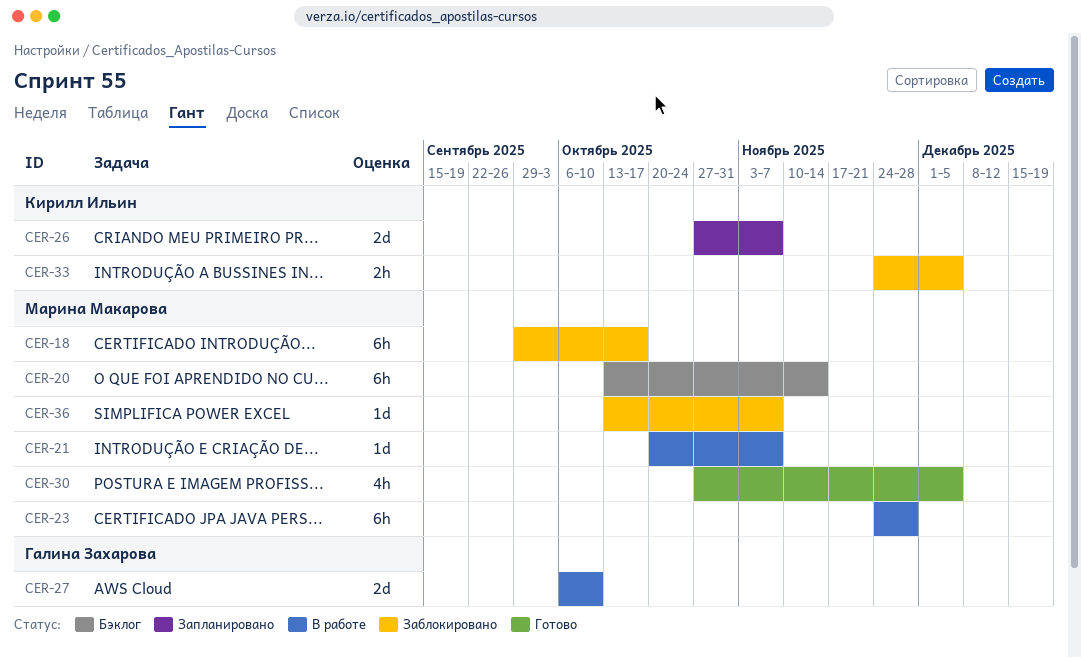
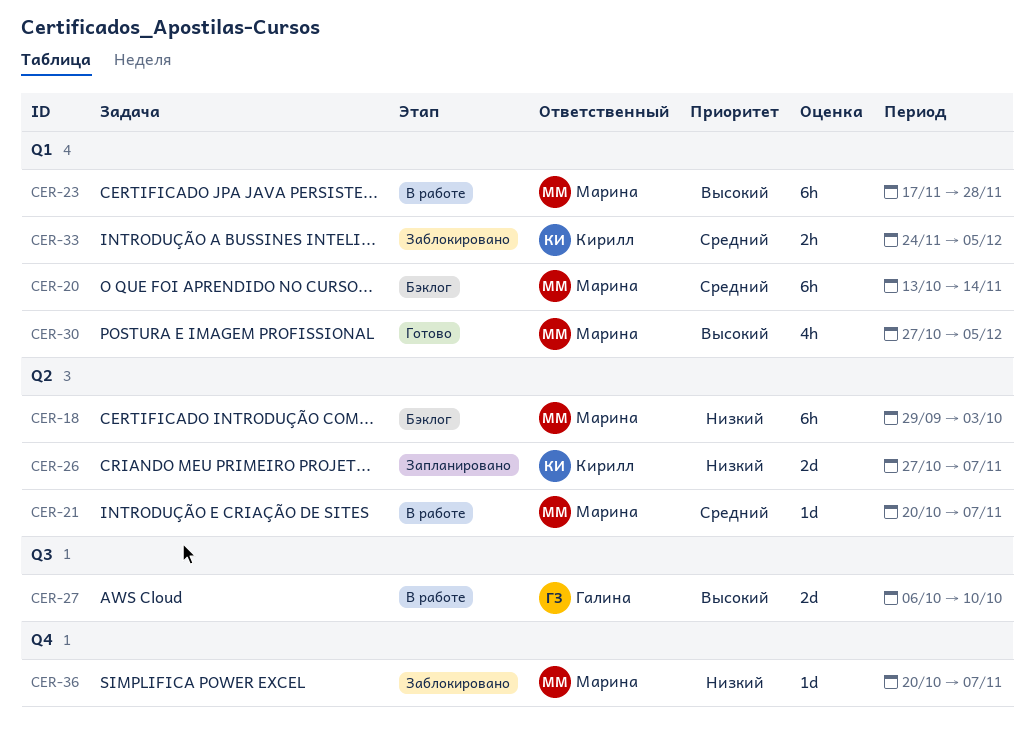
CER-18, status: Заблокировано -> Бэклог
CER-18, due: Oct 17 -> Oct 3
CER-23, start: Nov 24 -> Nov 17
CER-36, start: Oct 13 -> Oct 20

